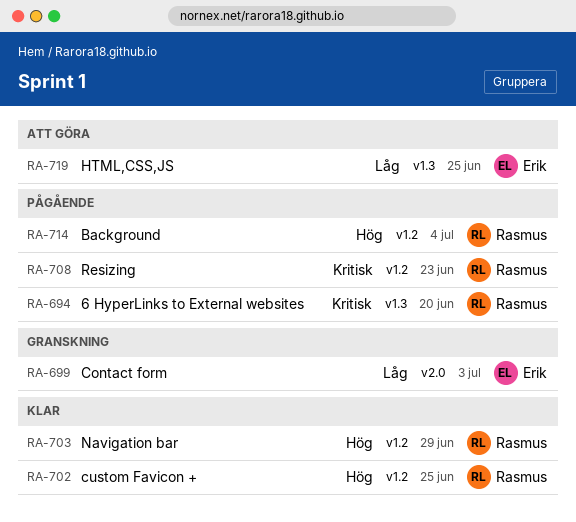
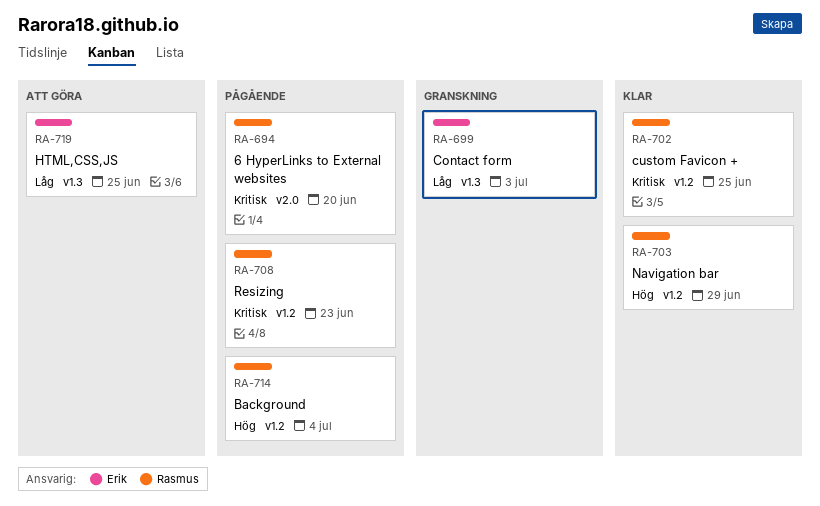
RA-694, label: v1.3 -> v2.0
RA-699, label: v2.0 -> v1.3
RA-702, priority: Hög -> Kritisk

